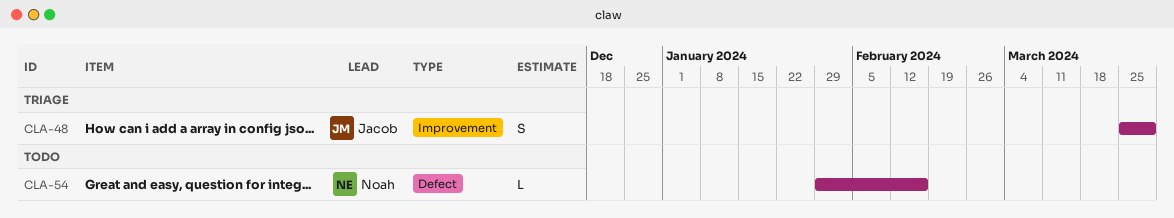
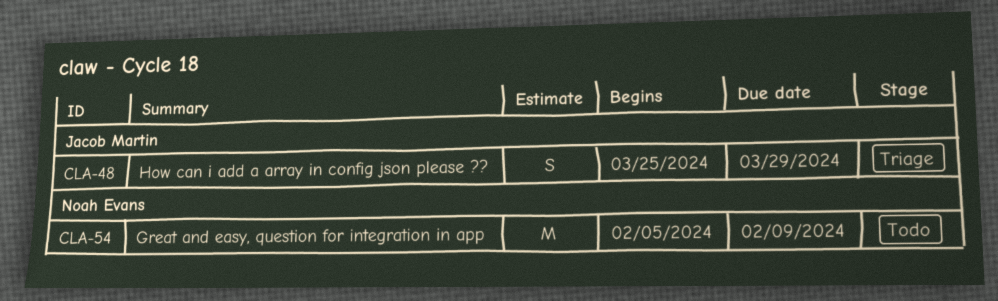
CLA-54, estimate: L -> M
CLA-54, start: Jan 29 -> Feb 5
CLA-54, due: Feb 16 -> Feb 9

